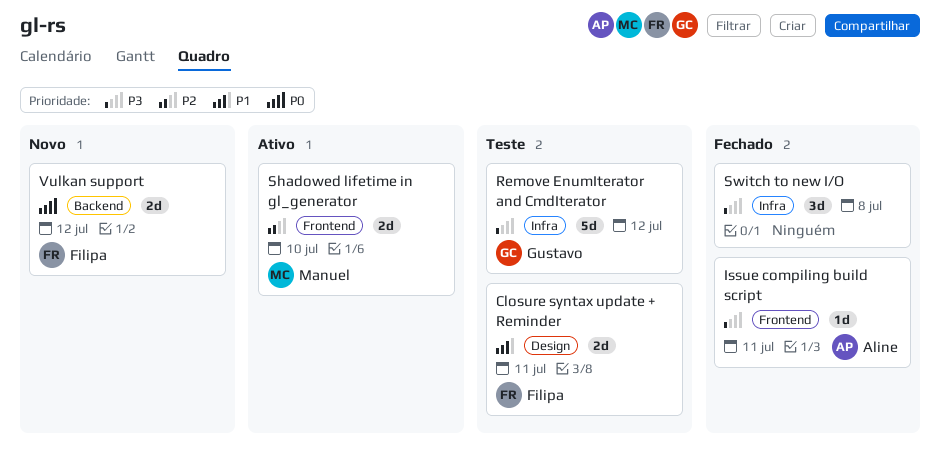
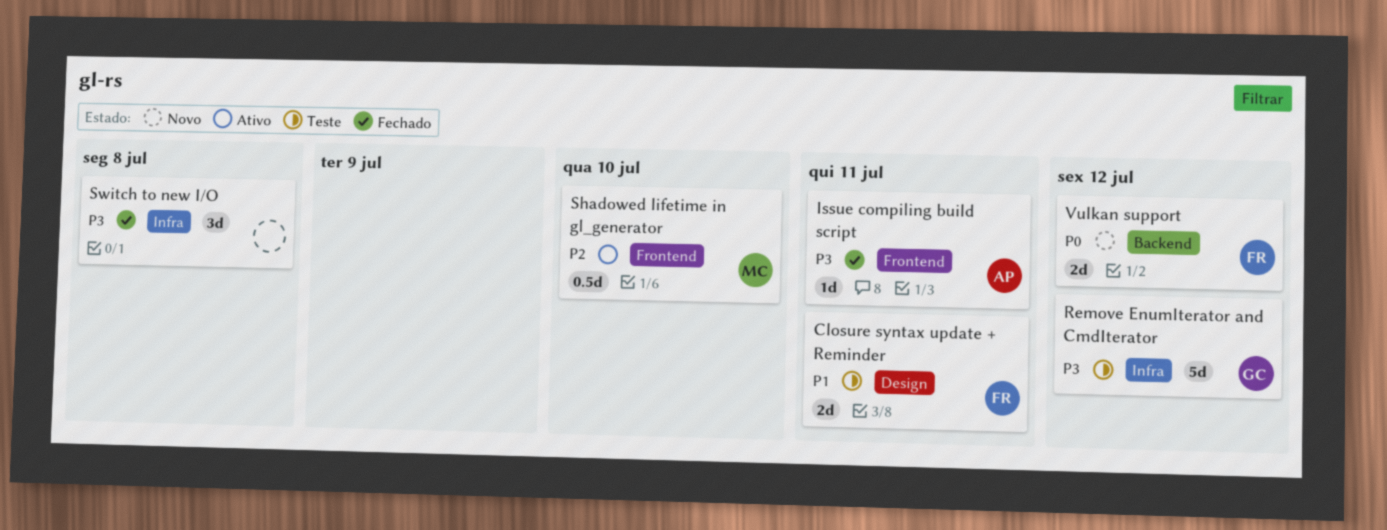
Shadowed lifetime in gl_generator, estimate: 2d -> 0.5d

